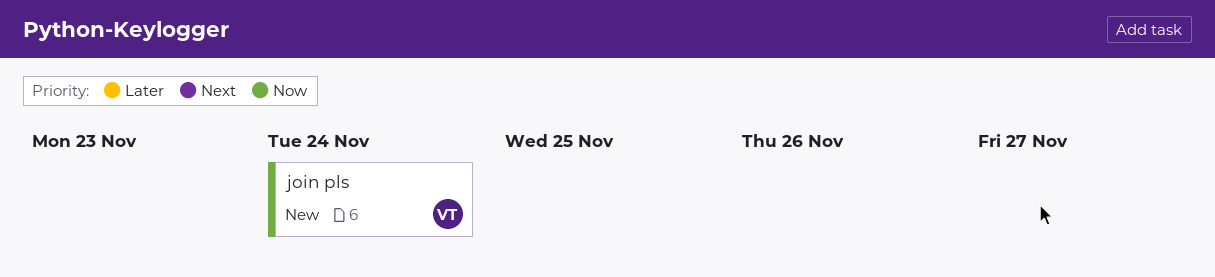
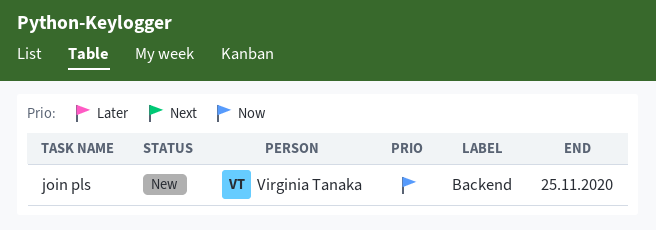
join pls, due: Nov 24 -> Nov 25

